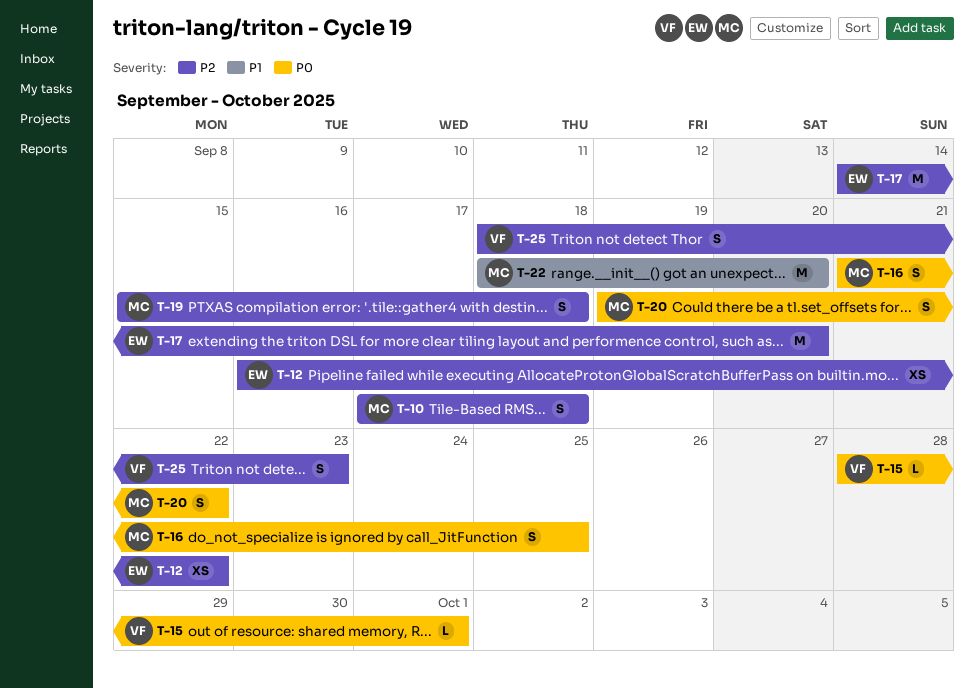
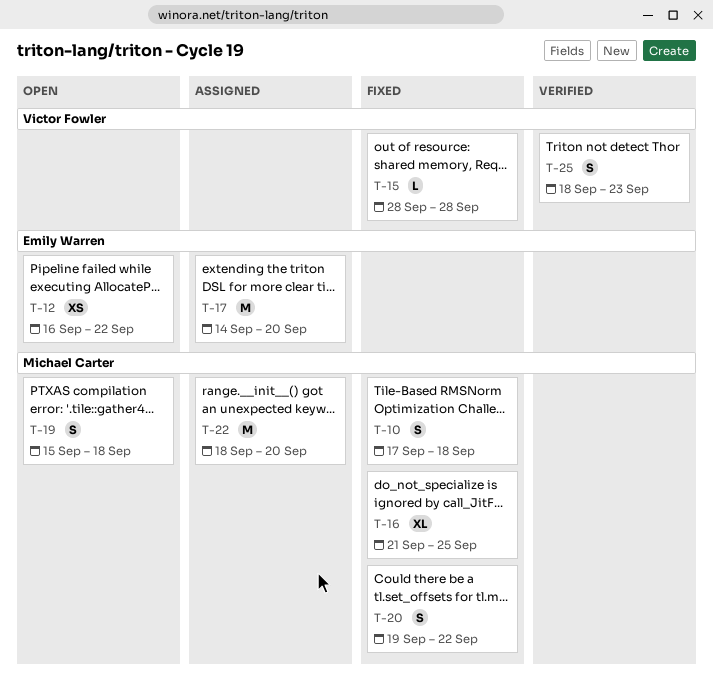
T-15, due: Oct 1 -> Sep 28
T-16, estimate: S -> XL

